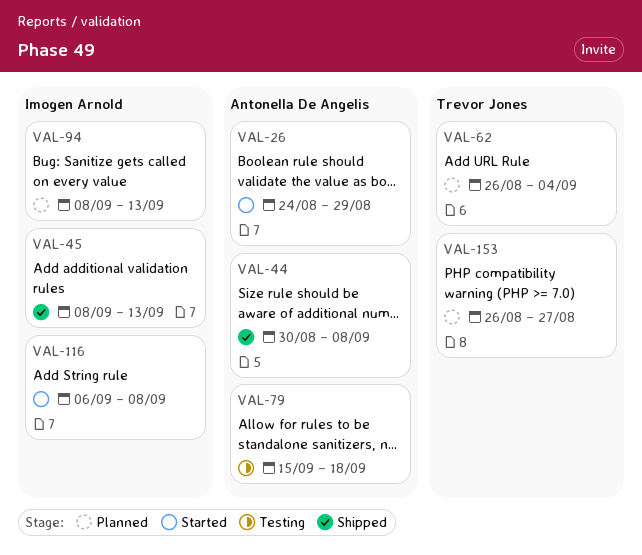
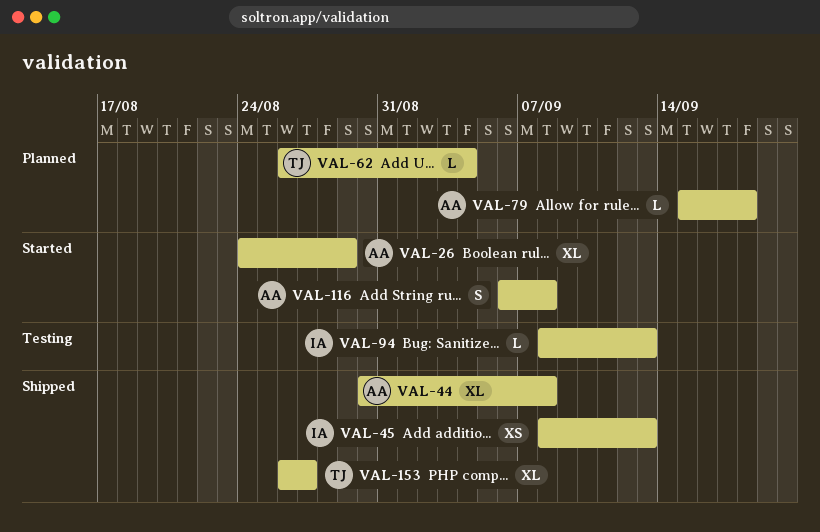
VAL-79, status: Testing -> Planned
VAL-94, status: Planned -> Testing
VAL-116, owner: Imogen Arnold -> Antonella De Angelis
VAL-153, status: Planned -> Shipped

